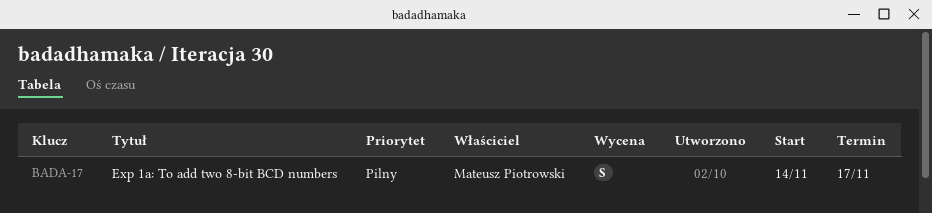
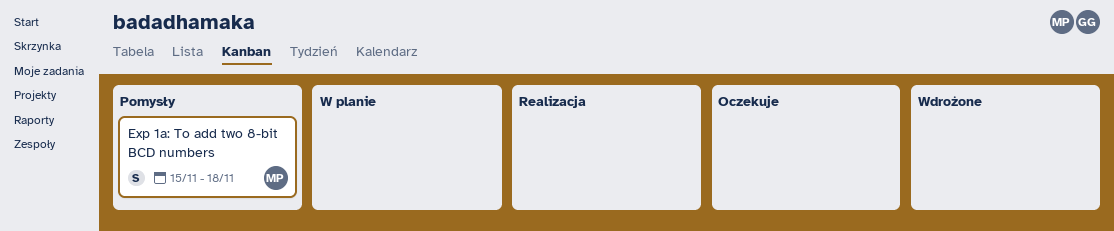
Exp 1a: To add two 8-bit BCD numbers, start: Nov 14 -> Nov 15
Exp 1a: To add two 8-bit BCD numbers, due: Nov 17 -> Nov 18

